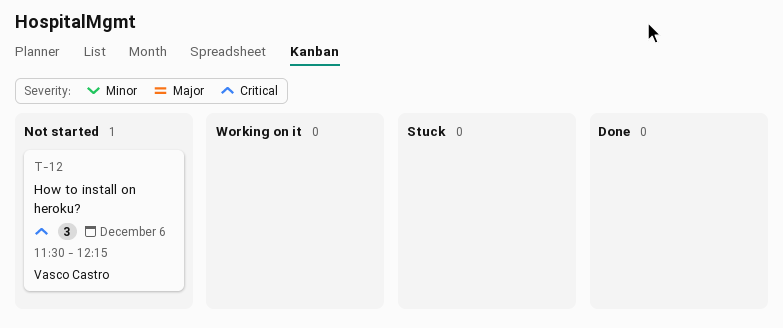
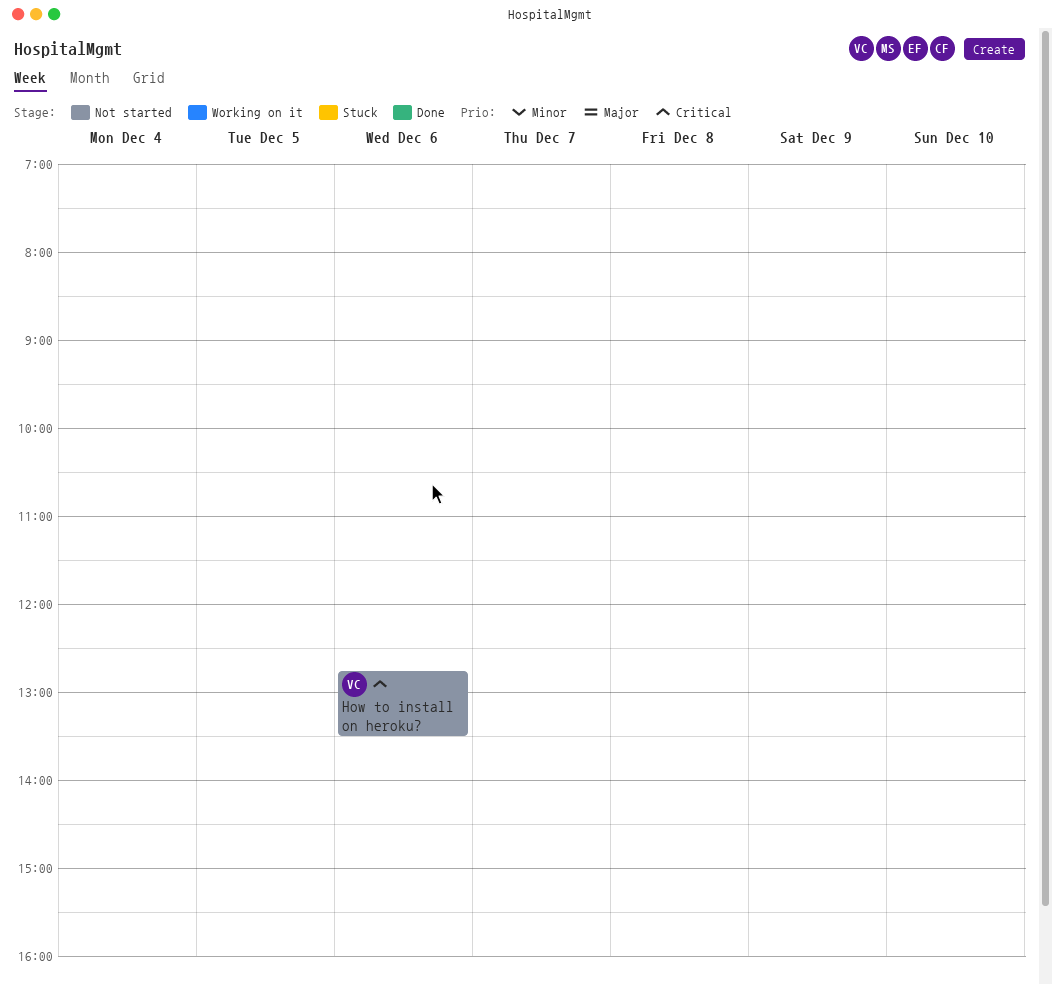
How to install on heroku?, begins: 11:30 -> 12:45
How to install on heroku?, ends: 12:15 -> 13:30

